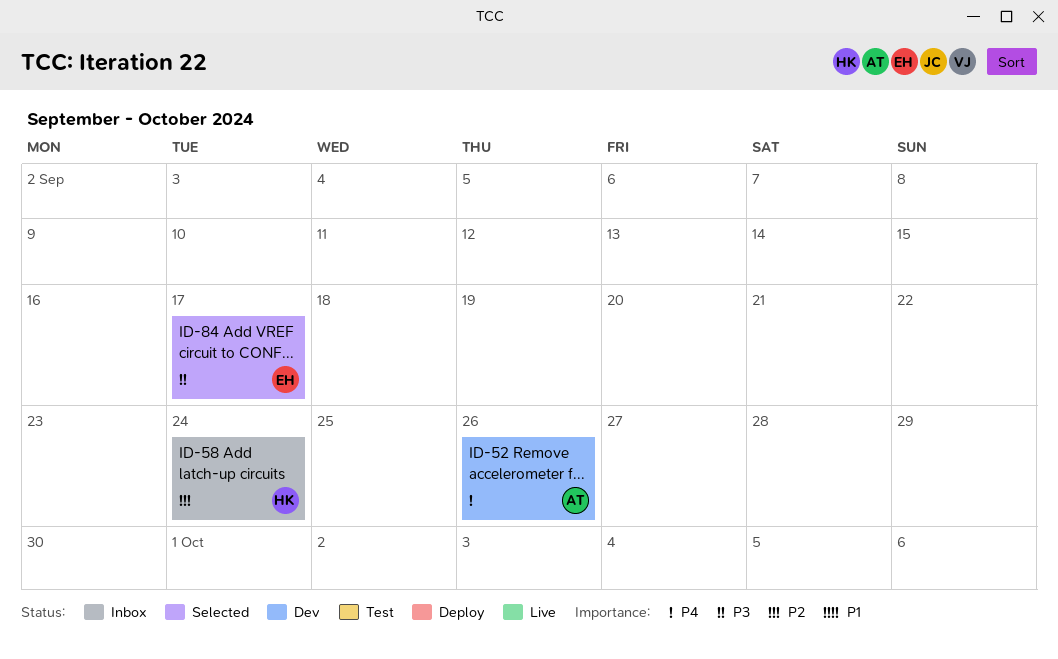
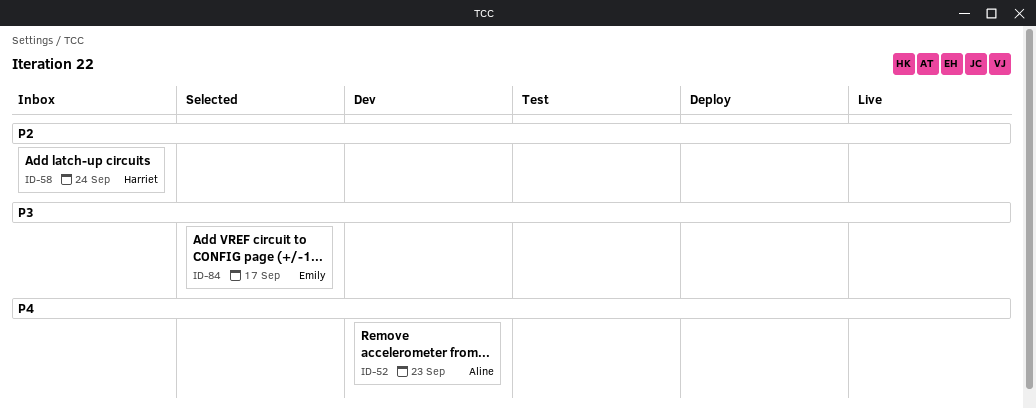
ID-52, due: Sep 26 -> Sep 23

